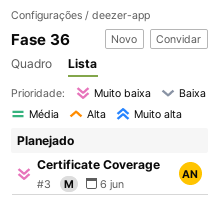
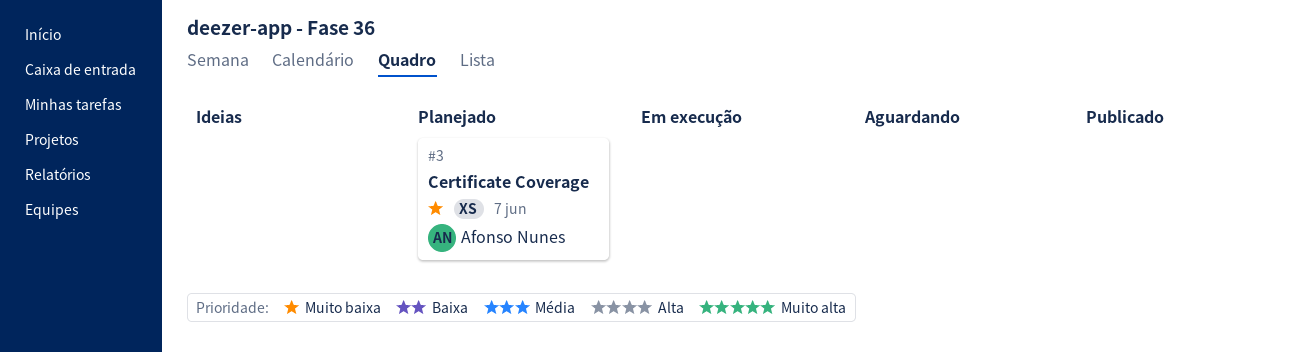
#3, estimate: M -> XS
#3, due: Jun 6 -> Jun 7

